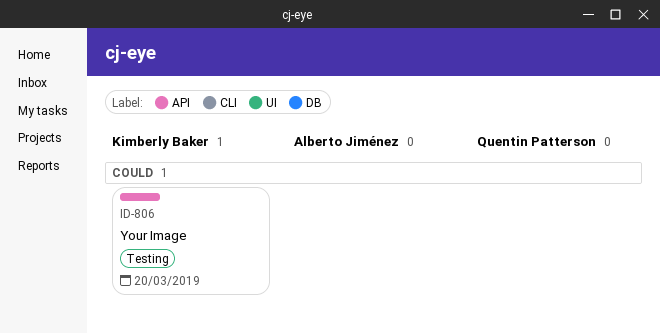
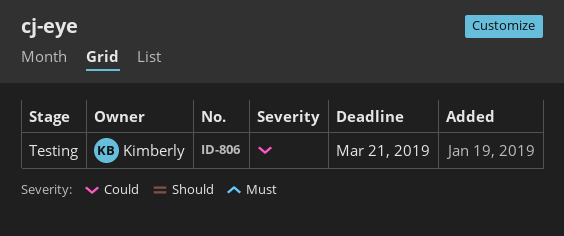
ID-806, due: Mar 20 -> Mar 21

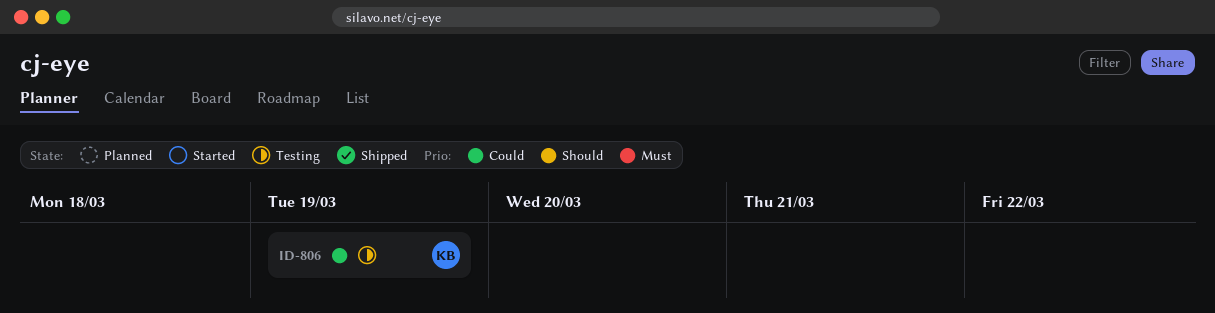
ID-806, due: Mar 21 -> Mar 19

